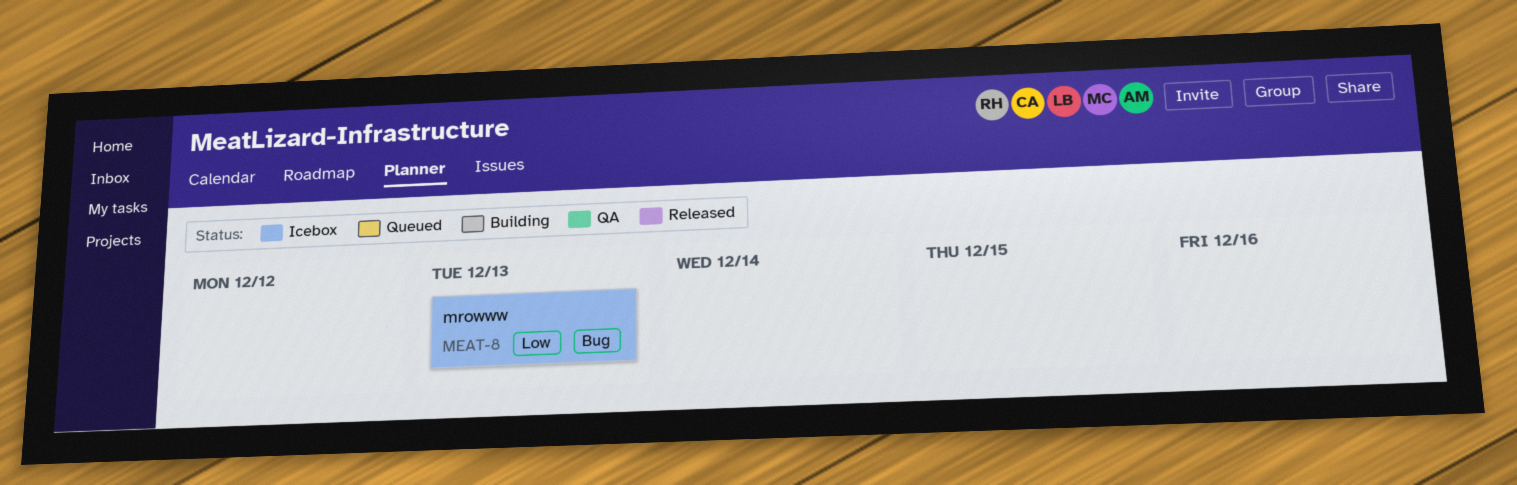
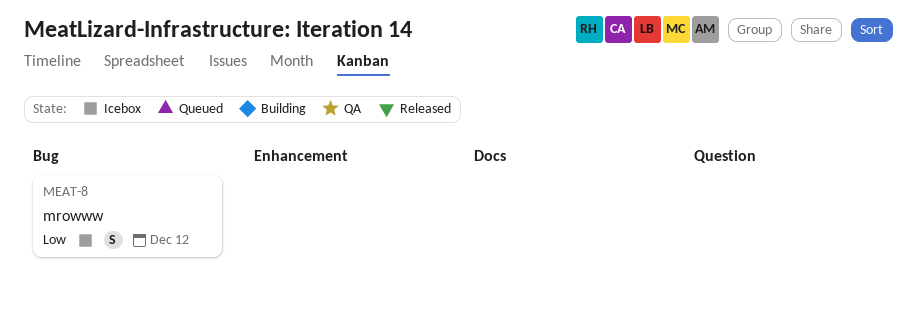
MEAT-8, due: Dec 13 -> Dec 12

